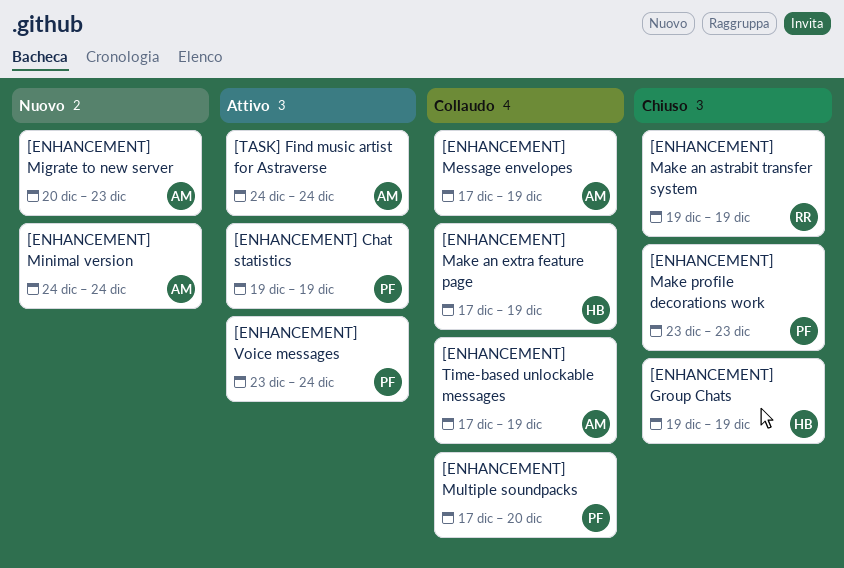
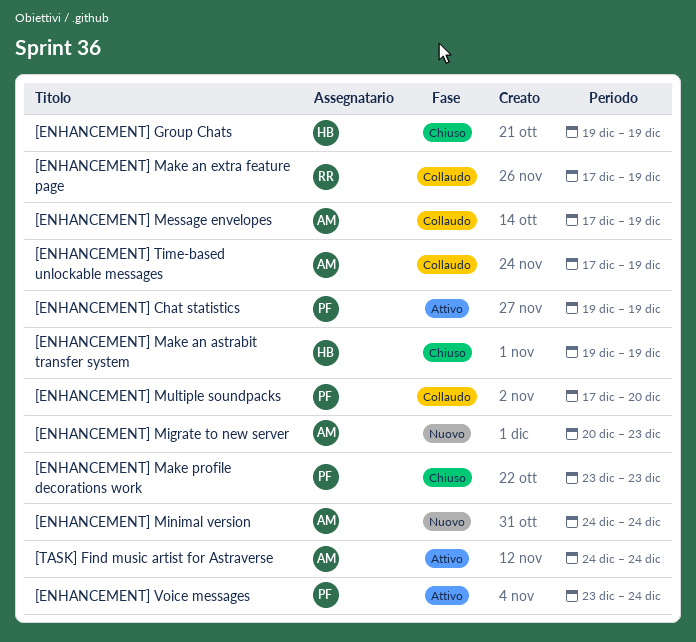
[ENHANCEMENT] Make an astrabit transfer system, owner: RR -> HB
[ENHANCEMENT] Make an extra feature page, owner: HB -> RR

